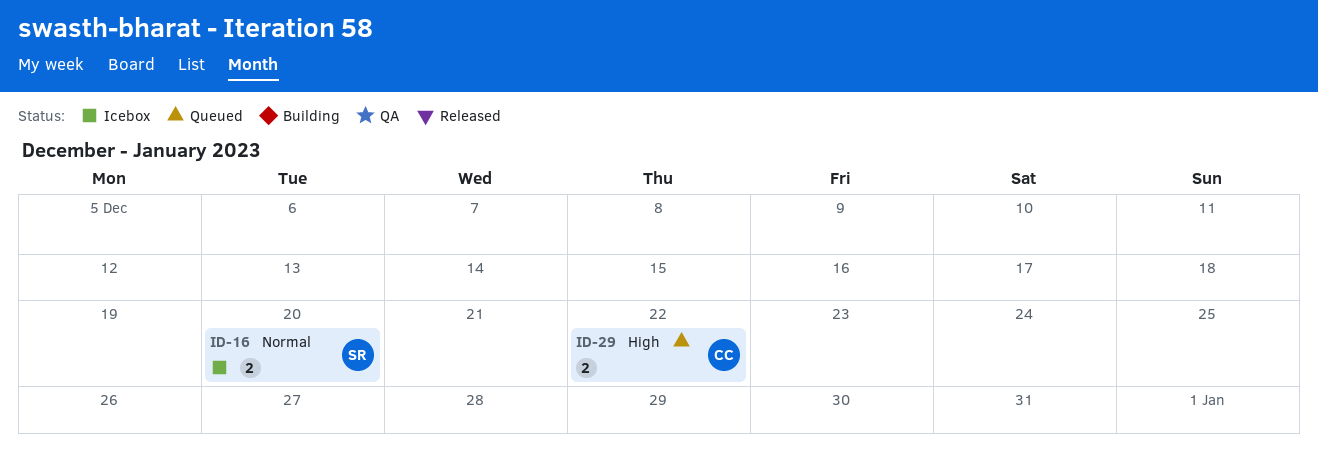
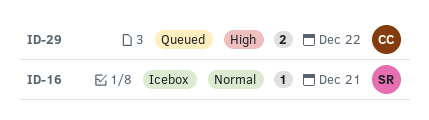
ID-16, estimate: 2 -> 1
ID-16, due: Dec 20 -> Dec 21

